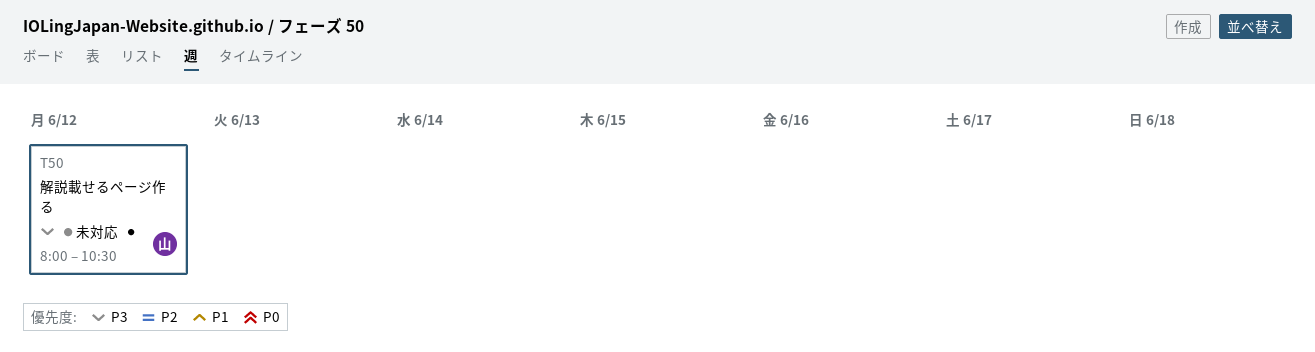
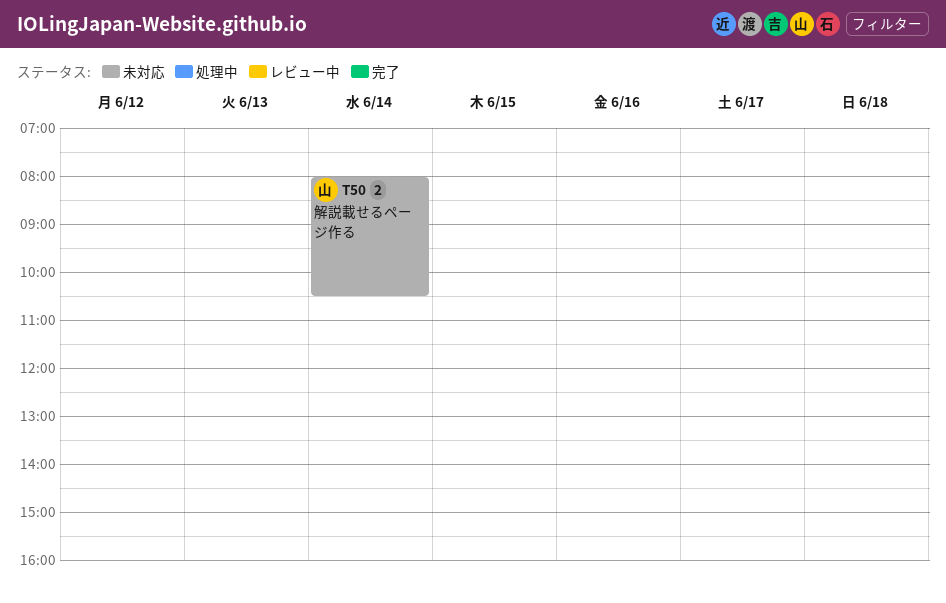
T50, estimate: 1 -> 2
T50, day: Jun 12 -> Jun 14

